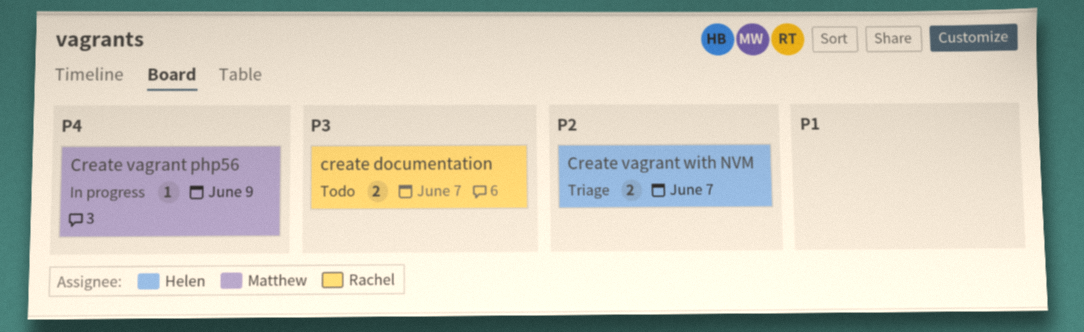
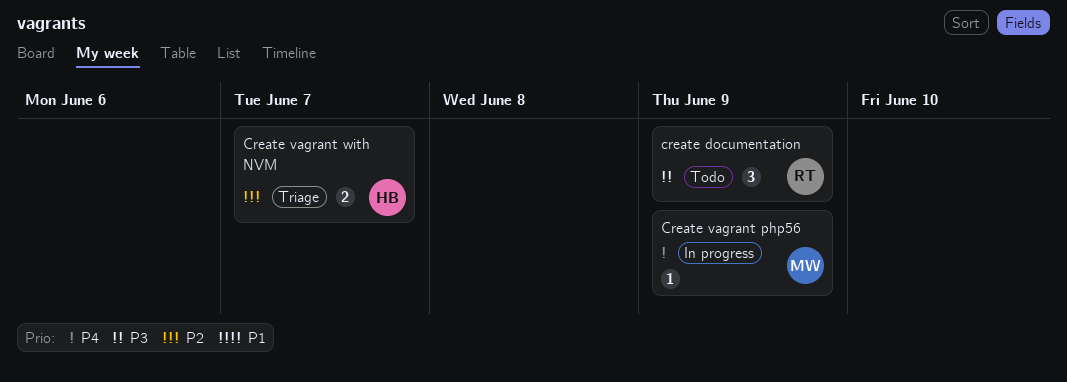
create documentation, estimate: 2 -> 3
create documentation, due: Jun 7 -> Jun 9

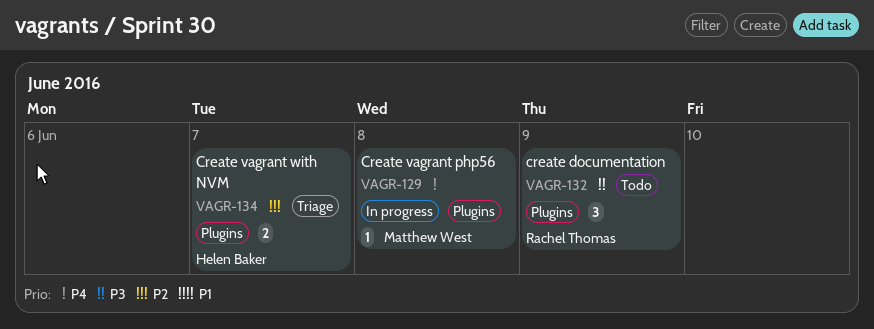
Create vagrant php56, due: Jun 9 -> Jun 8

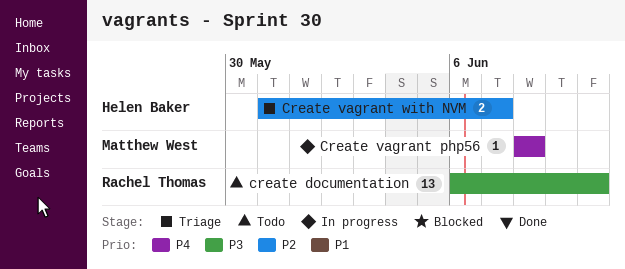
create documentation, estimate: 3 -> 13
create documentation, due: Jun 9 -> Jun 10

